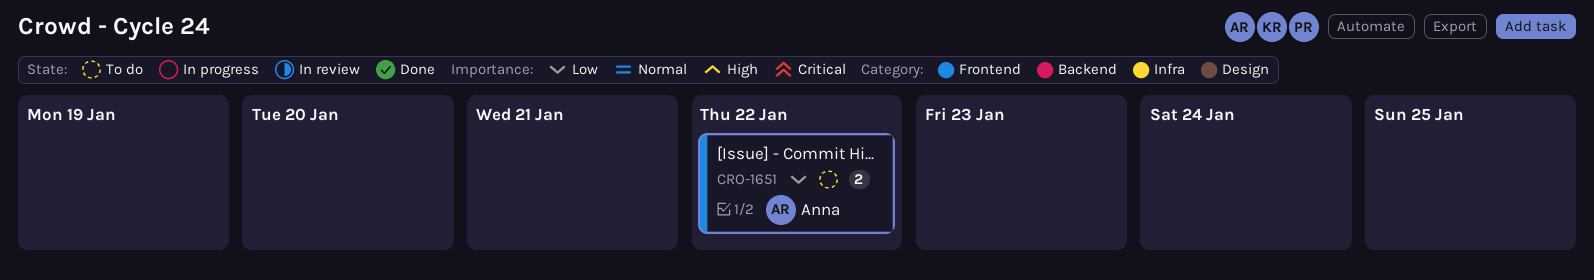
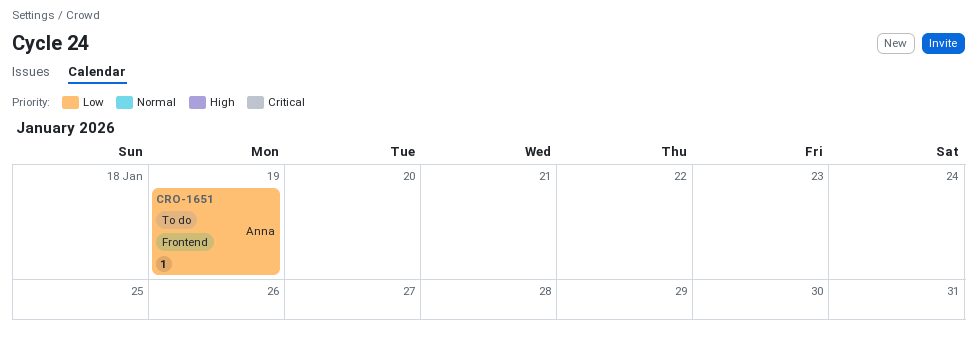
CRO-1651, estimate: 2 -> 1
CRO-1651, due: Jan 22 -> Jan 19

